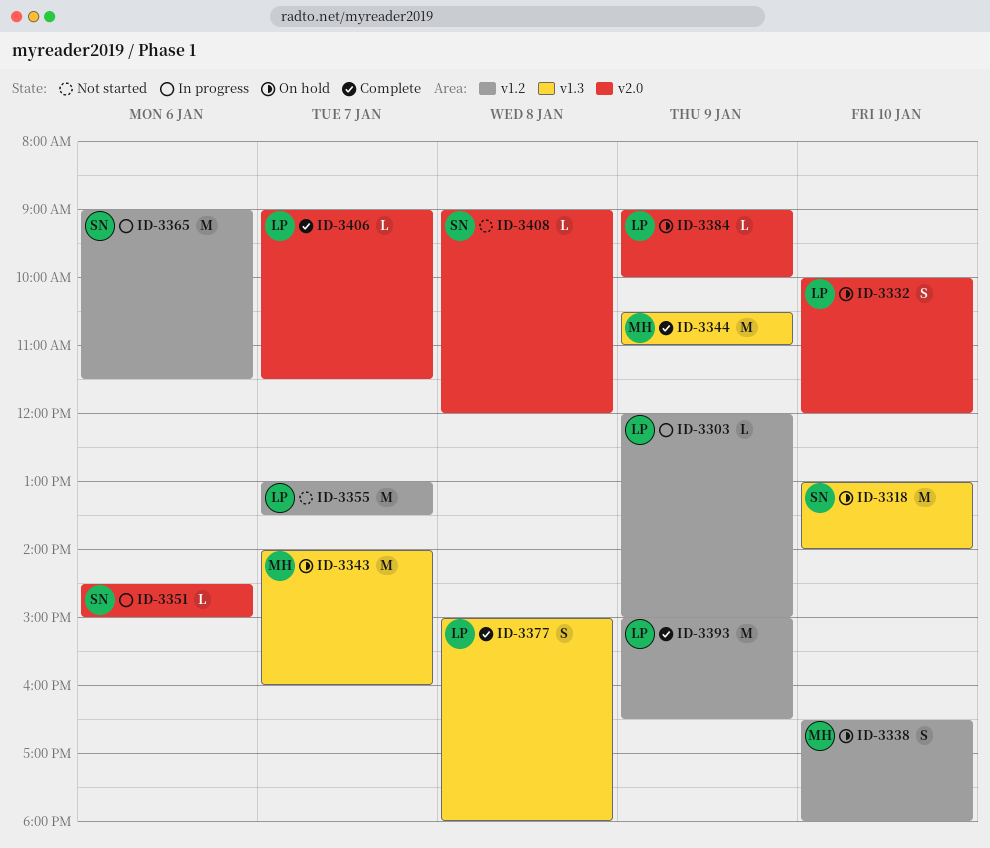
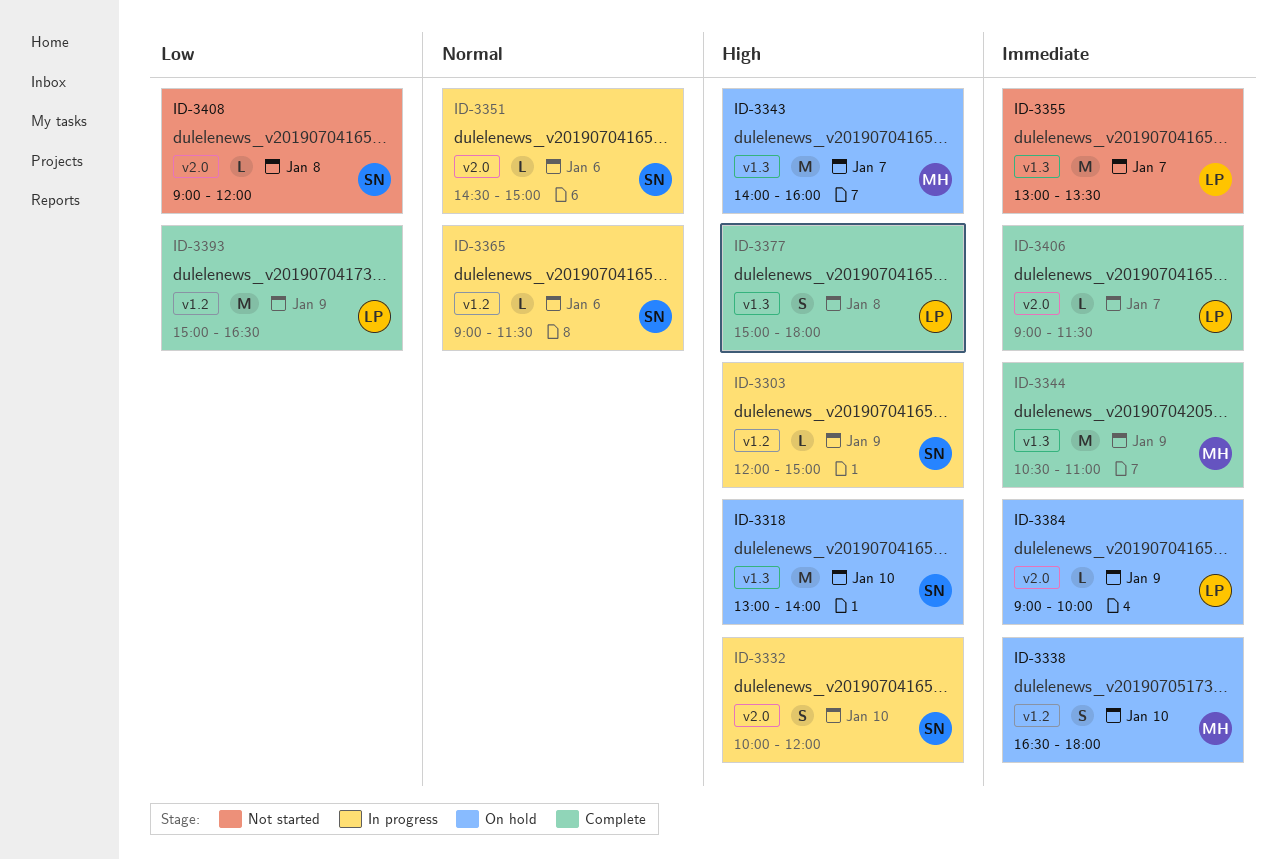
ID-3303, owner: LP -> SN
ID-3332, status: On hold -> In progress
ID-3332, owner: LP -> SN
ID-3355, label: v1.2 -> v1.3
ID-3365, estimate: M -> L

